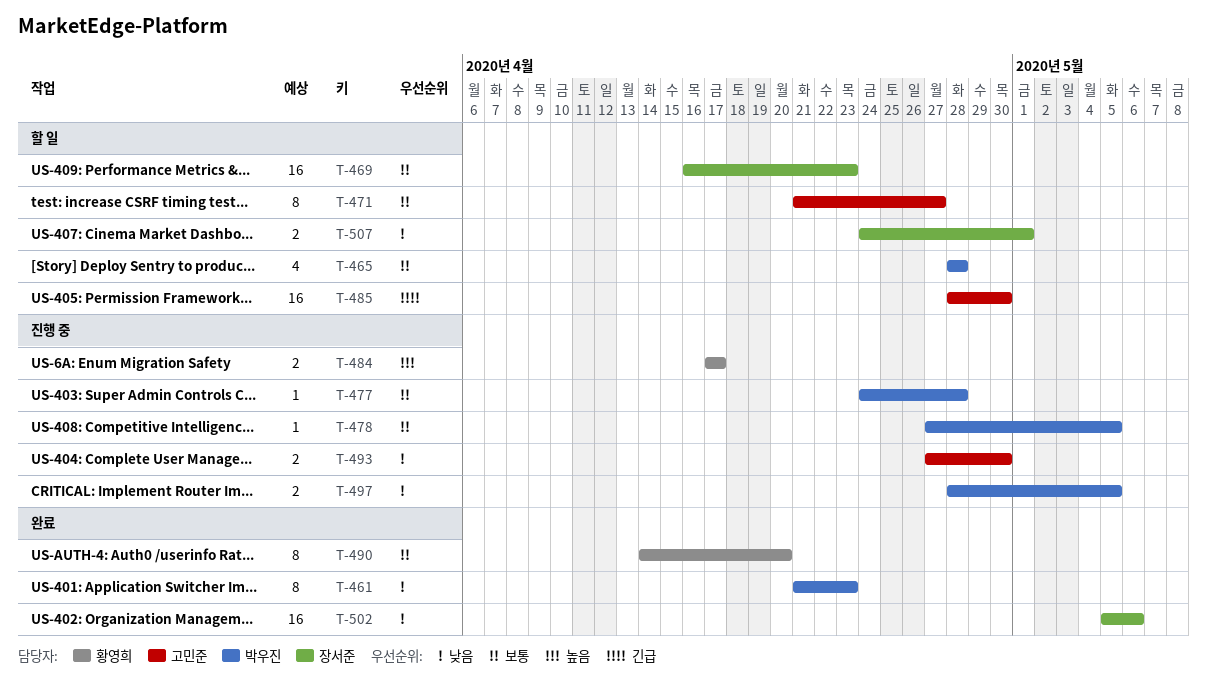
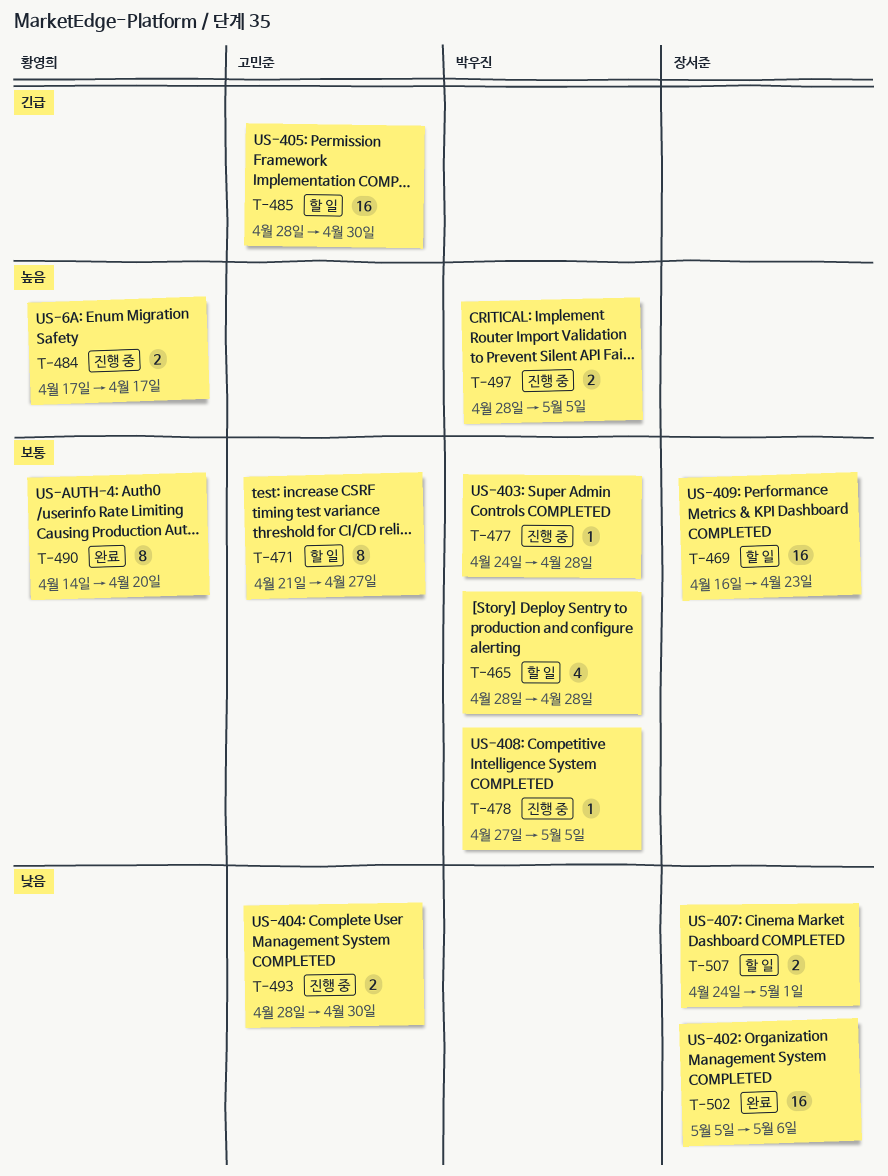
T-461: present -> none
T-493, start: Apr 27 -> Apr 28
T-497, priority: 낮음 -> 높음

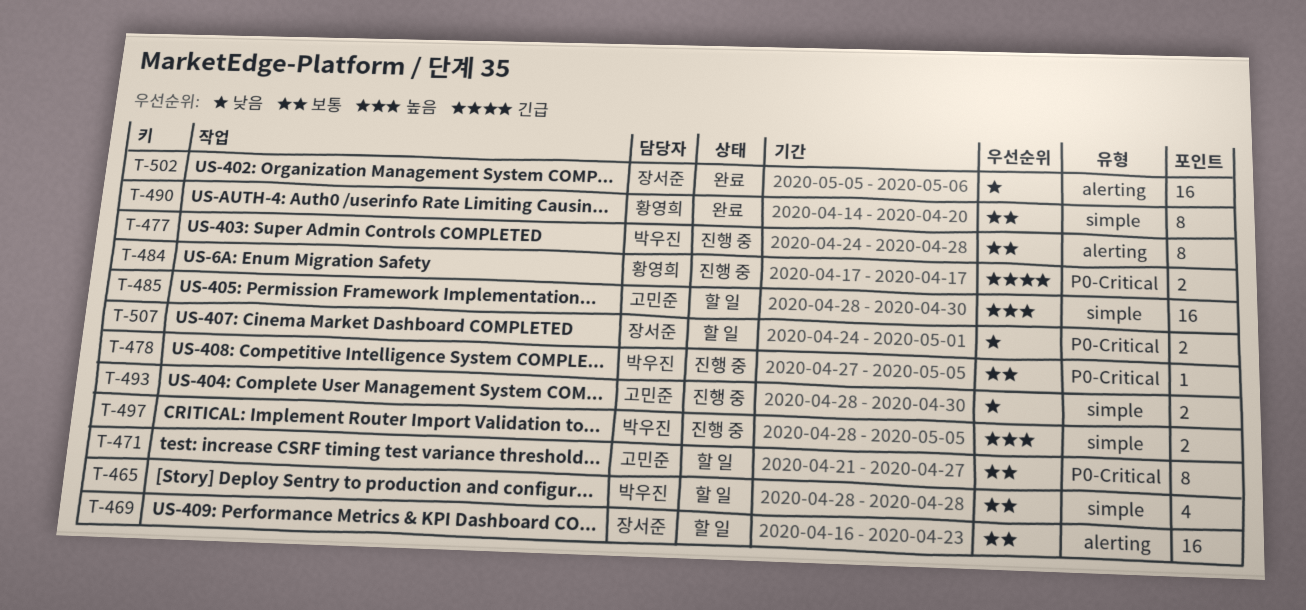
T-477, estimate: 1 -> 8
T-484, priority: 높음 -> 긴급
T-485, priority: 긴급 -> 높음

